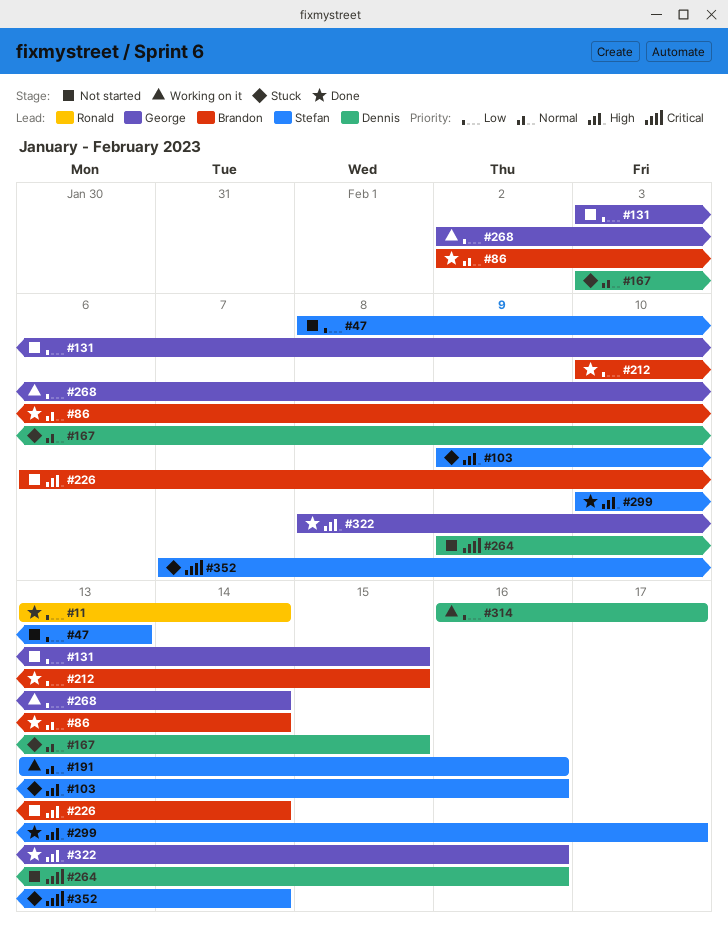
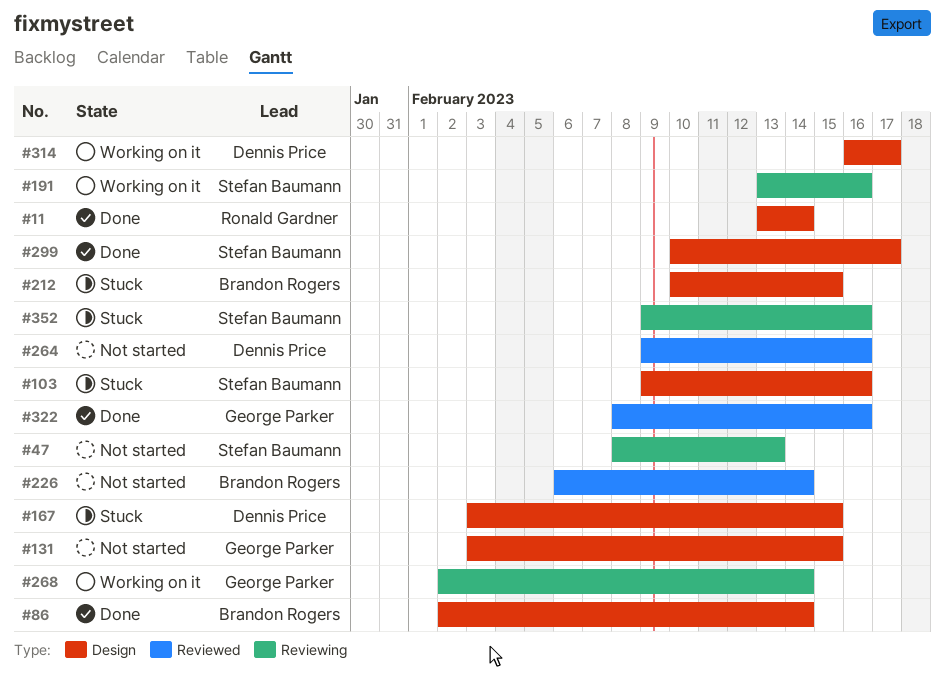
#212, status: Done -> Stuck
#352, start: Feb 7 -> Feb 9
#352, due: Feb 14 -> Feb 16

